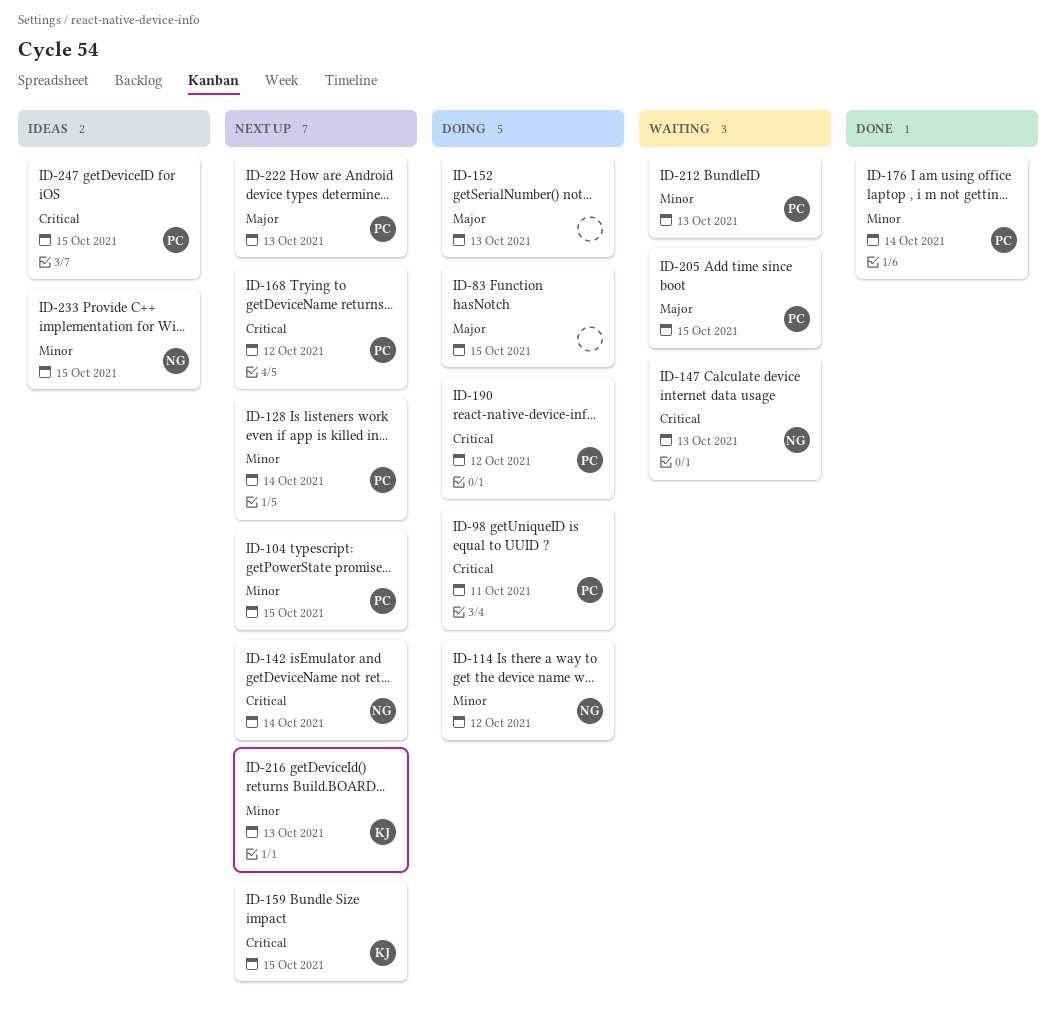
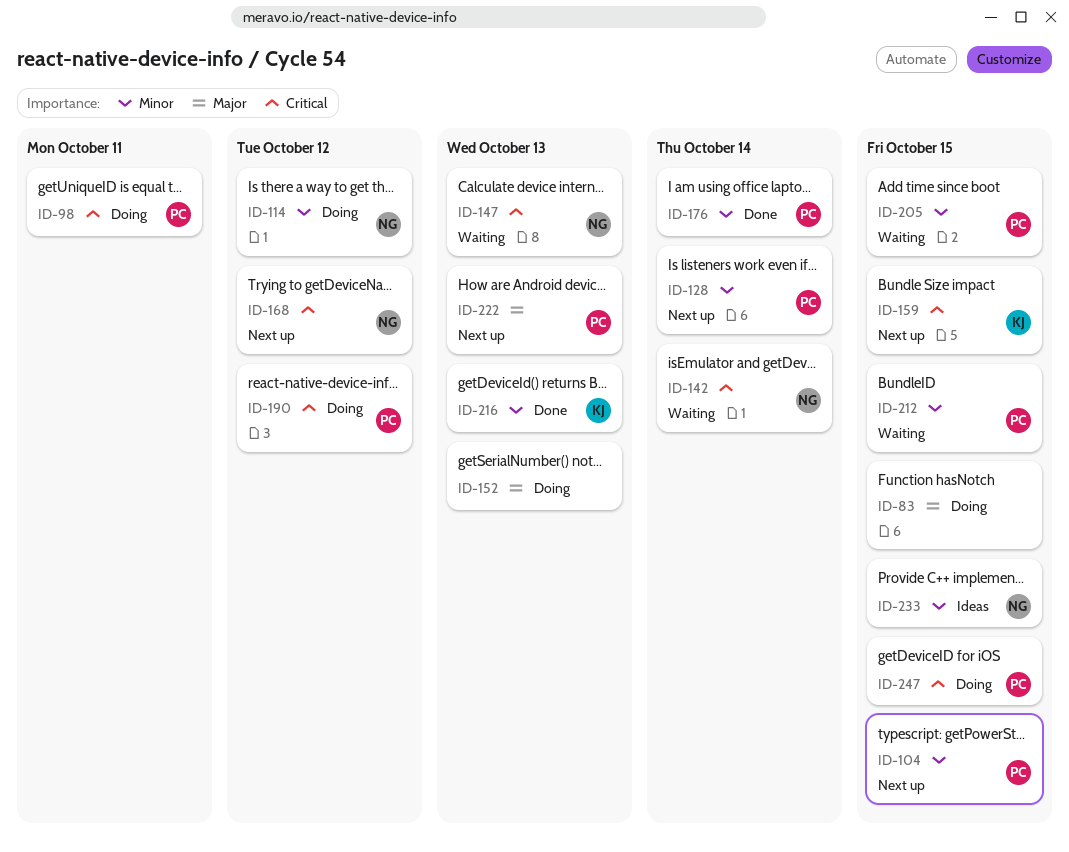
ID-142, status: Next up -> Waiting
ID-168, owner: PC -> NG
ID-205, priority: Major -> Minor
ID-212, due: Oct 13 -> Oct 15
ID-216, status: Next up -> Done
ID-247, status: Ideas -> Doing

